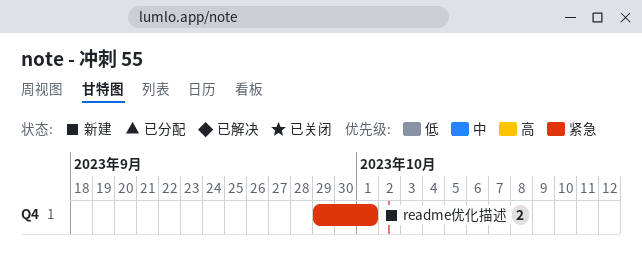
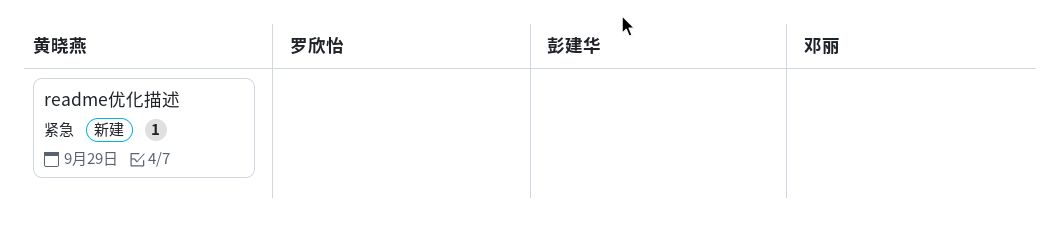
readme优化描述, estimate: 2 -> 1
readme优化描述, due: Oct 1 -> Sep 29

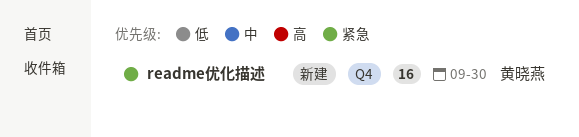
readme优化描述, estimate: 1 -> 16
readme优化描述, due: Sep 29 -> Sep 30

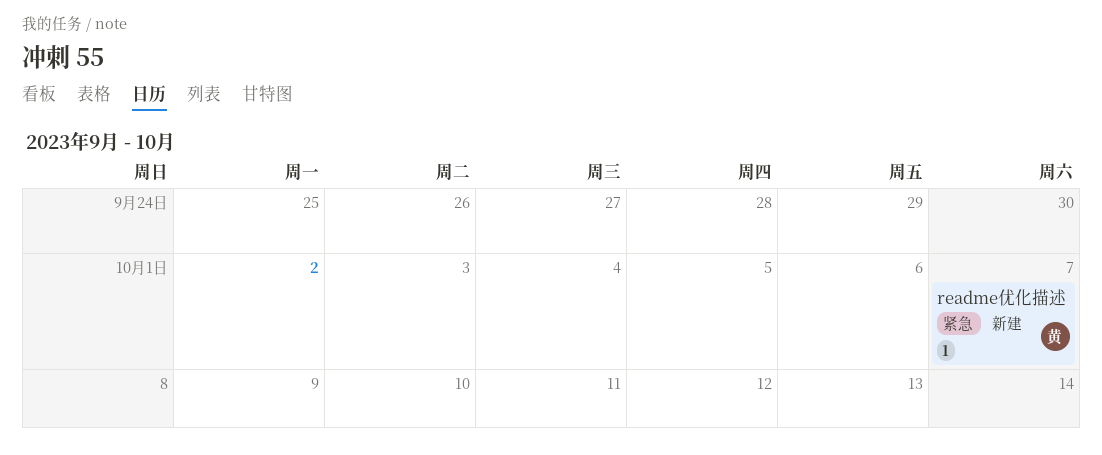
readme优化描述, estimate: 16 -> 1
readme优化描述, due: Sep 30 -> Oct 7

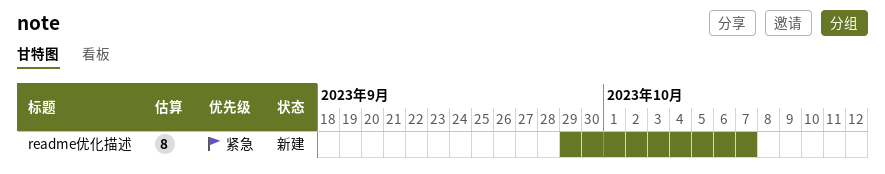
readme优化描述, estimate: 1 -> 8

